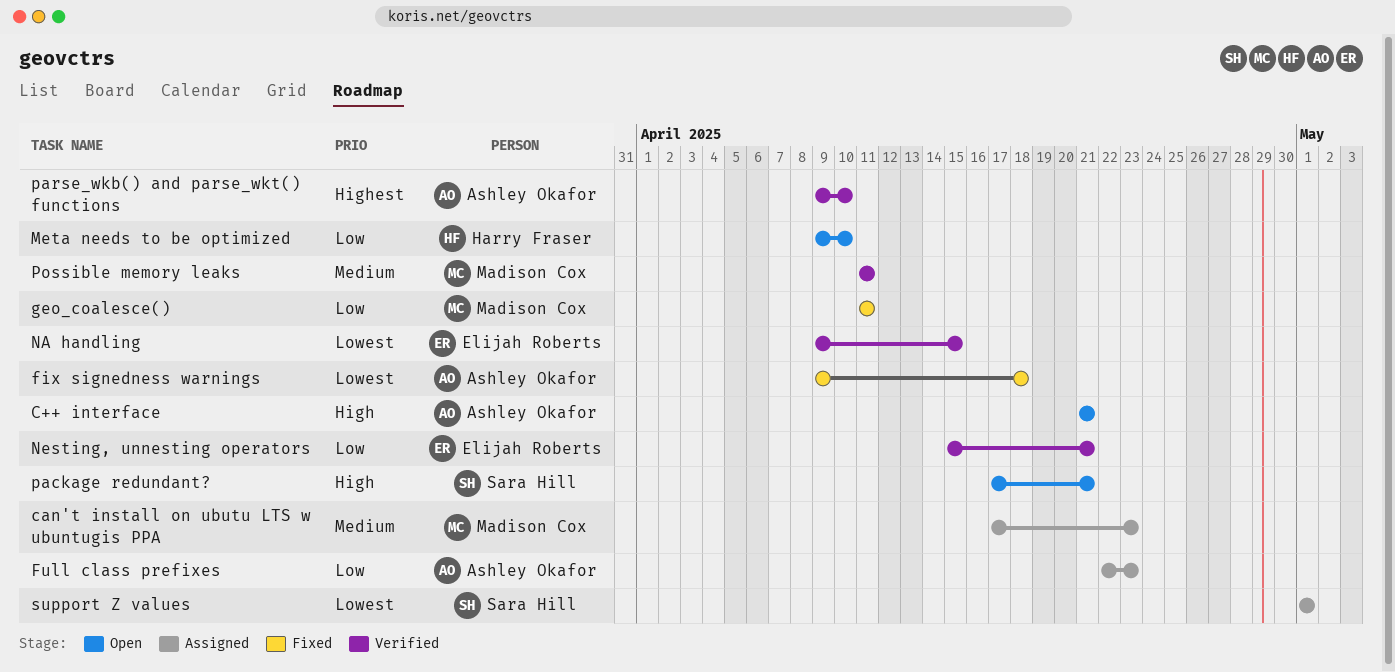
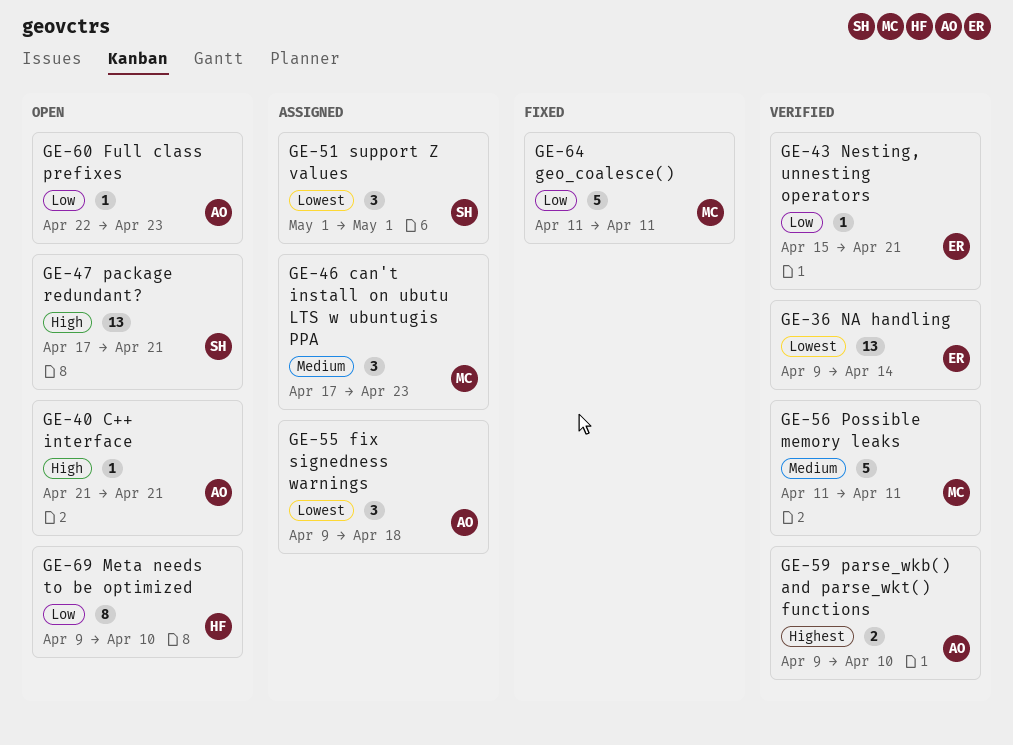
fix signedness warnings, status: Fixed -> Assigned
Full class prefixes, status: Assigned -> Open
NA handling, due: Apr 15 -> Apr 14

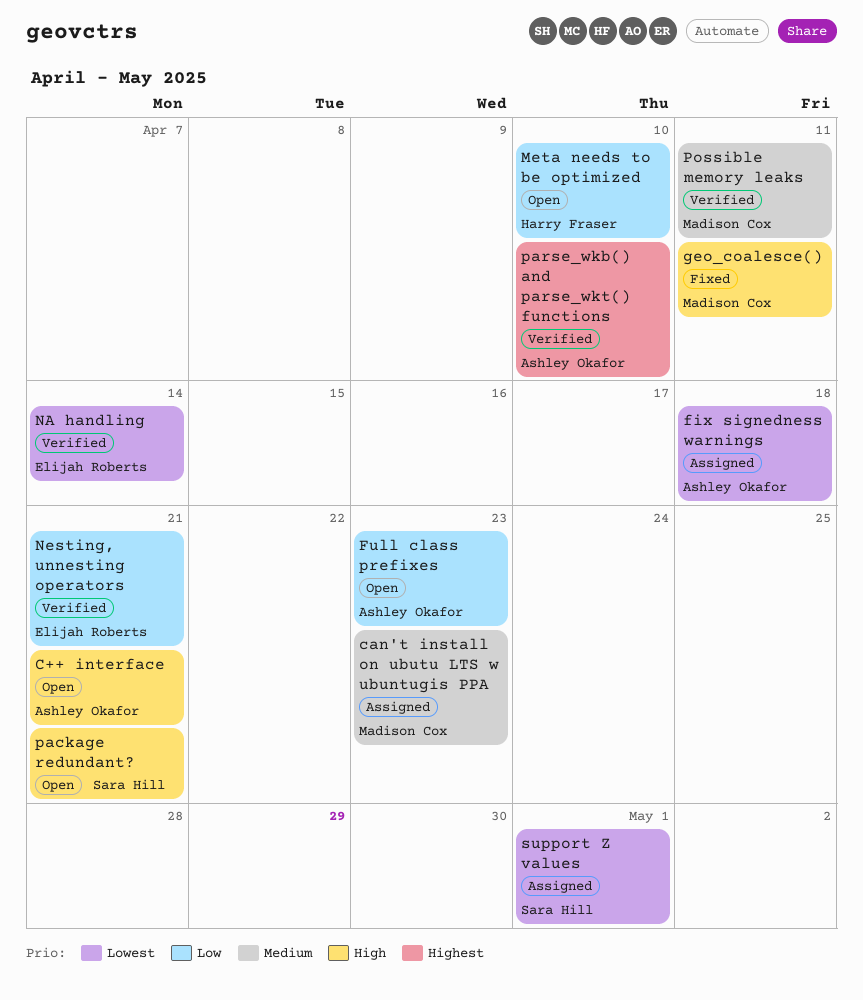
geo_coalesce(), priority: Low -> High

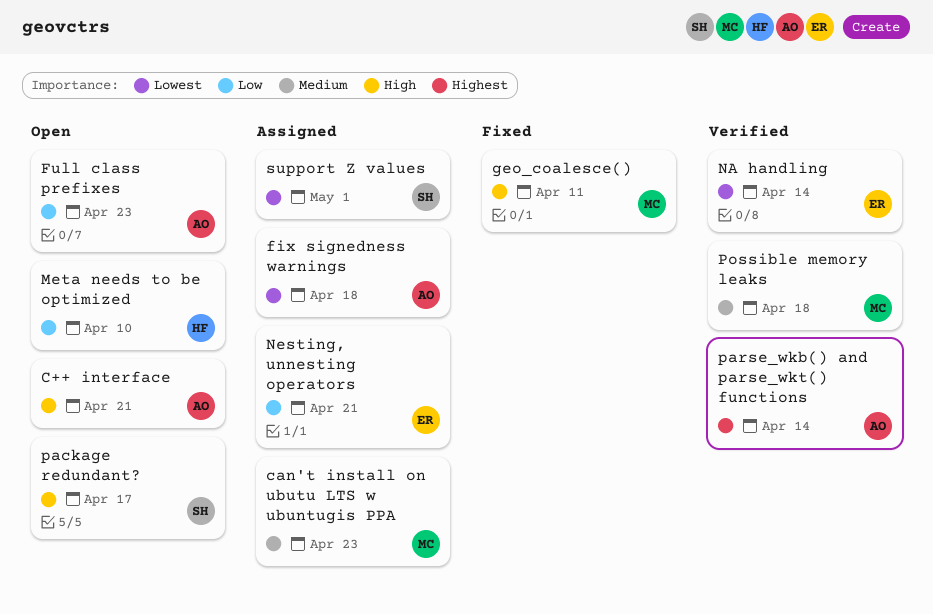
Nesting, unnesting operators, status: Verified -> Assigned
package redundant?, due: Apr 21 -> Apr 17
parse_wkb() and parse_wkt() functions, due: Apr 10 -> Apr 14
Possible memory leaks, due: Apr 11 -> Apr 18

